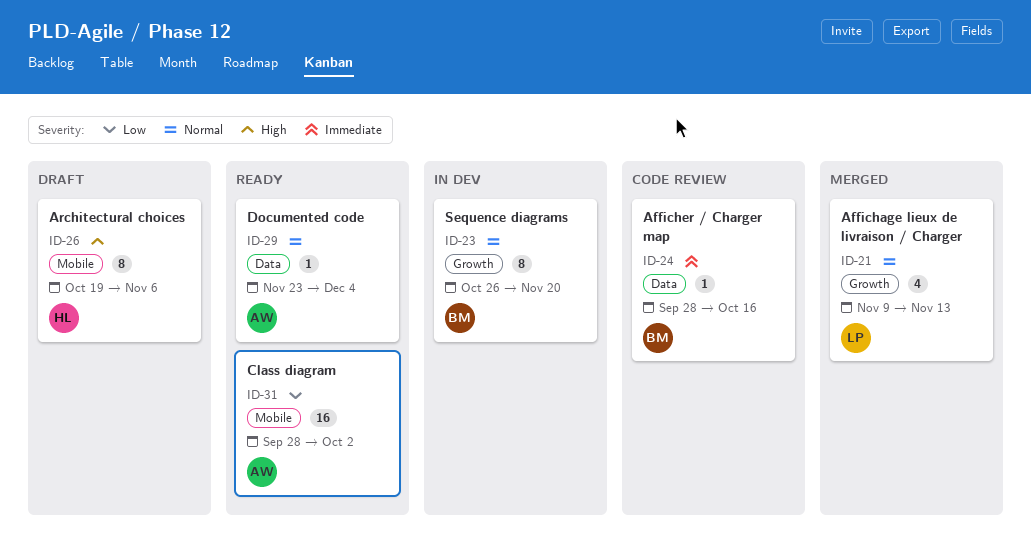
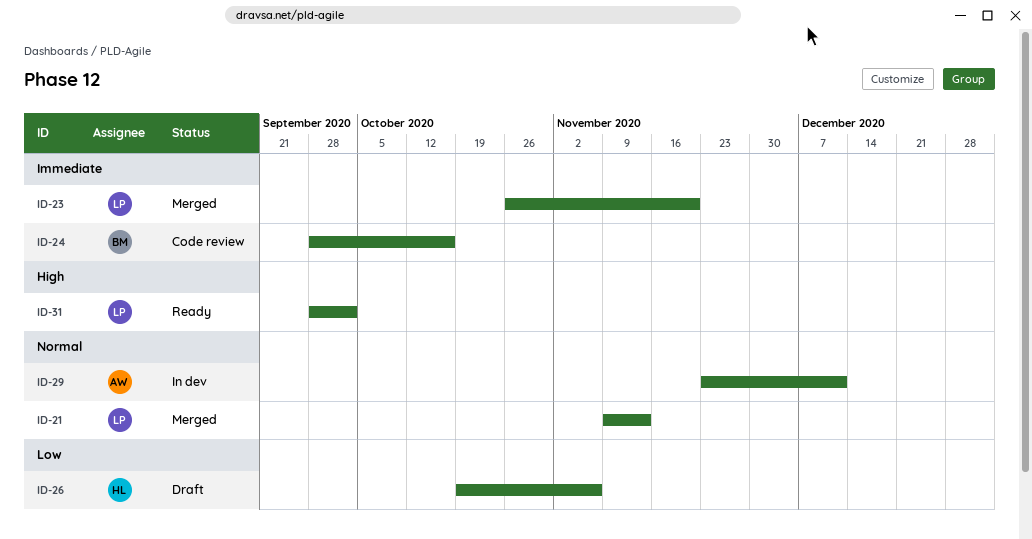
ID-23, status: In dev -> Merged
ID-23, owner: BM -> LP
ID-23, priority: Normal -> Immediate
ID-26, priority: High -> Low
ID-29, status: Ready -> In dev
ID-29, due: Dec 4 -> Dec 11
ID-31, owner: AW -> LP
ID-31, priority: Low -> High

